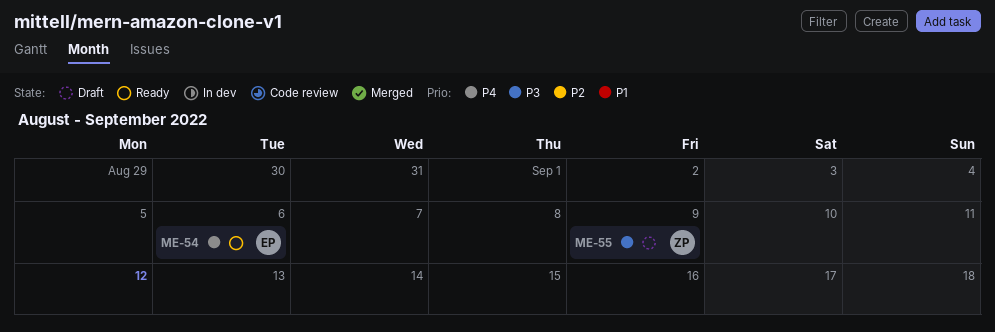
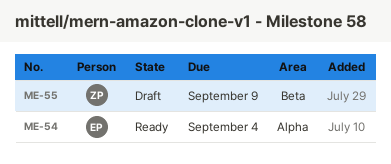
ME-54, due: Sep 6 -> Sep 4

